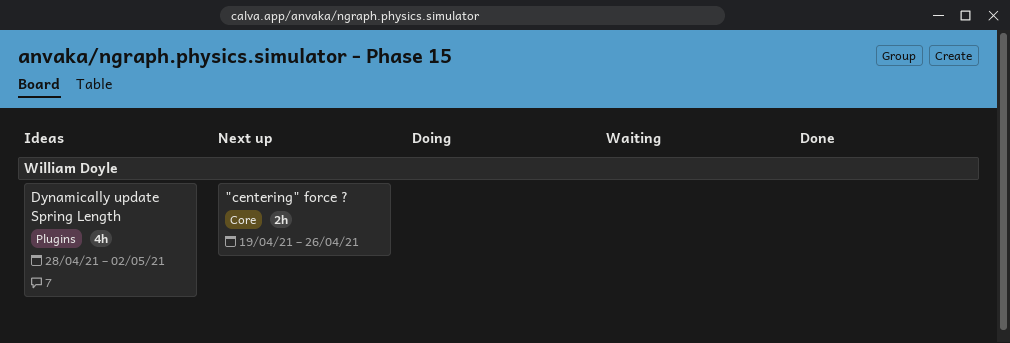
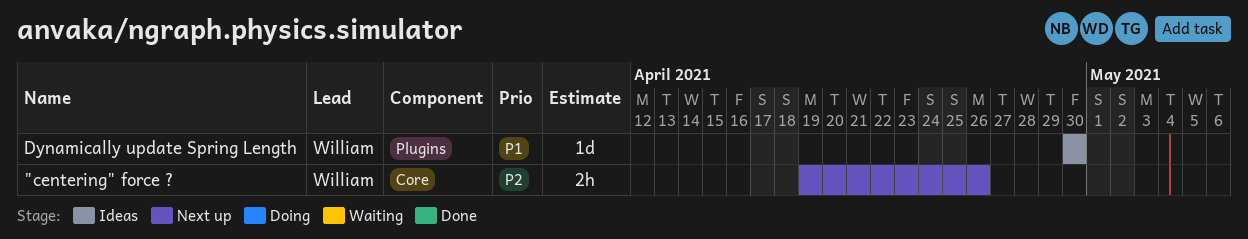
Dynamically update Spring Length, estimate: 4h -> 1d
Dynamically update Spring Length, start: Apr 28 -> Apr 30
Dynamically update Spring Length, due: May 2 -> Apr 30

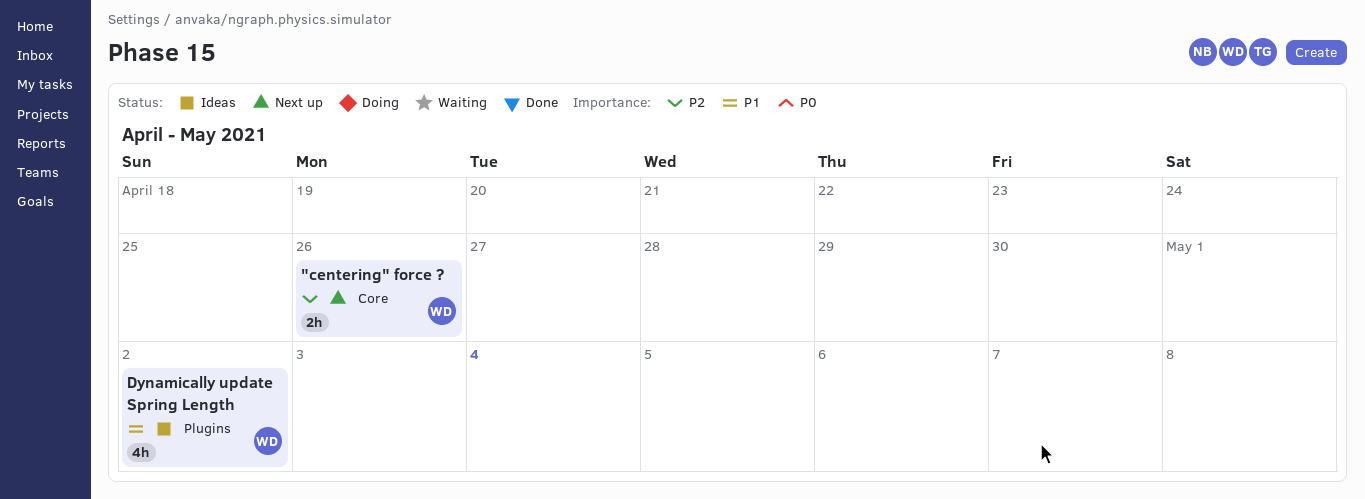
Dynamically update Spring Length, estimate: 1d -> 4h
Dynamically update Spring Length, due: Apr 30 -> May 2

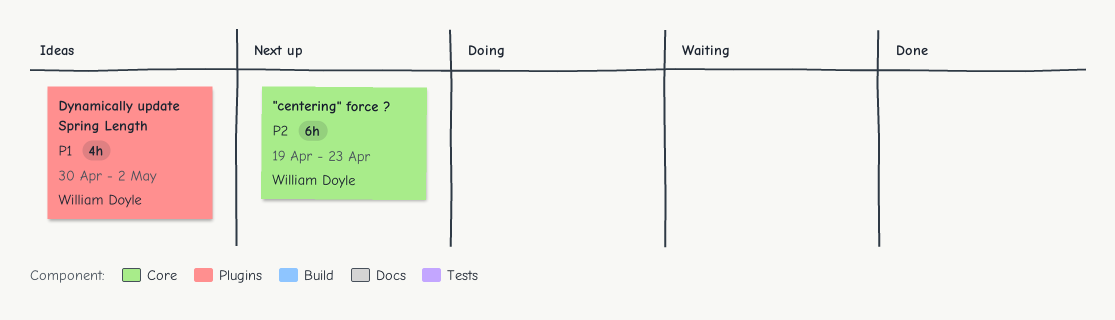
"centering" force ?, estimate: 2h -> 6h
"centering" force ?, due: Apr 26 -> Apr 23

